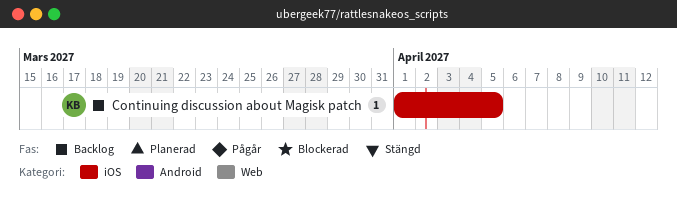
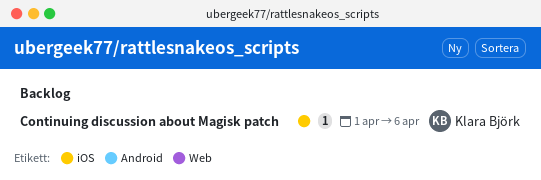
Continuing discussion about Magisk patch, due: Apr 5 -> Apr 6

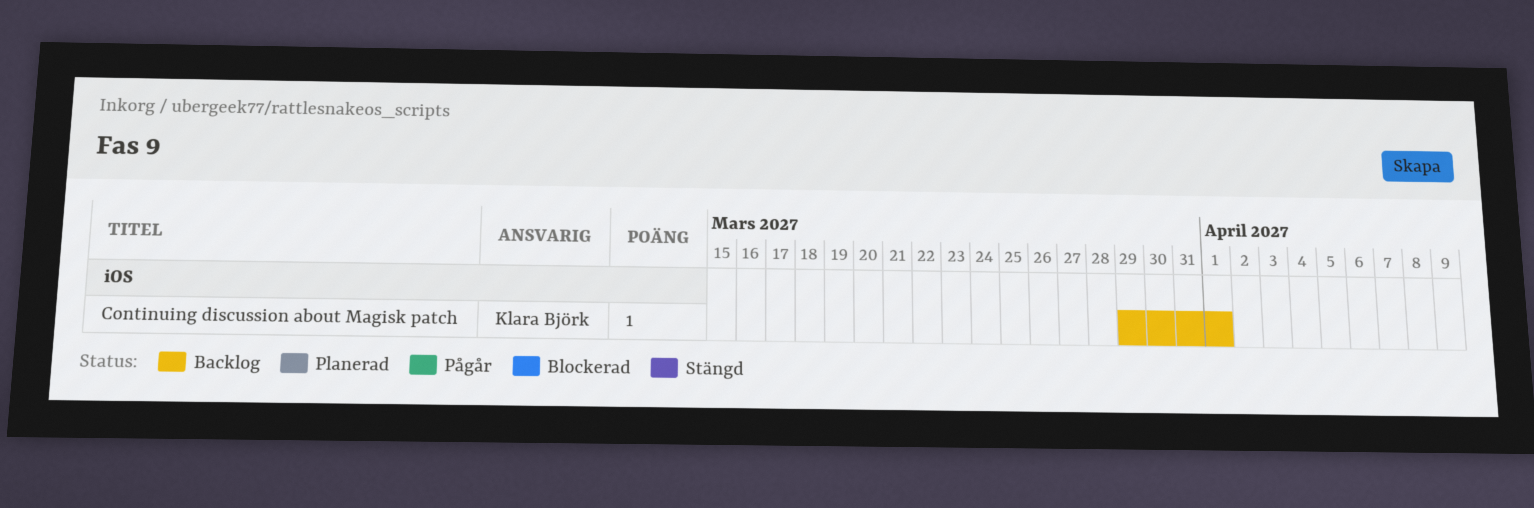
Continuing discussion about Magisk patch, start: Apr 1 -> Mar 29
Continuing discussion about Magisk patch, due: Apr 6 -> Apr 1

